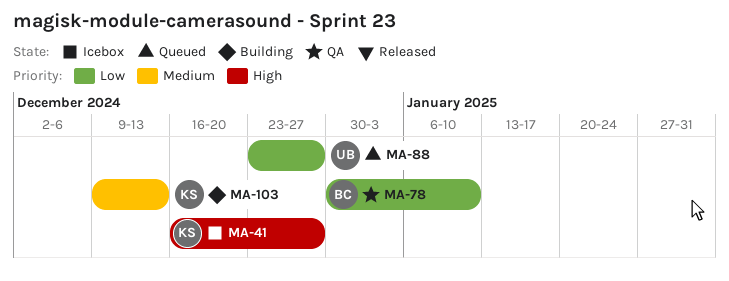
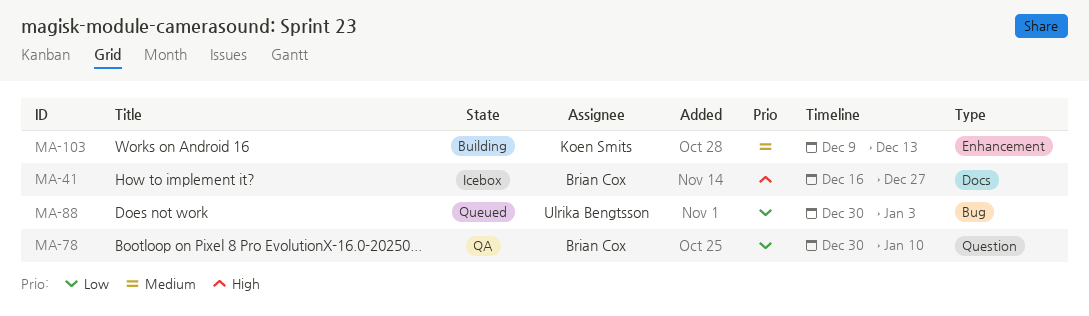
MA-41, owner: Koen Smits -> Brian Cox
MA-88, start: Dec 23 -> Dec 30
MA-88, due: Dec 27 -> Jan 3

